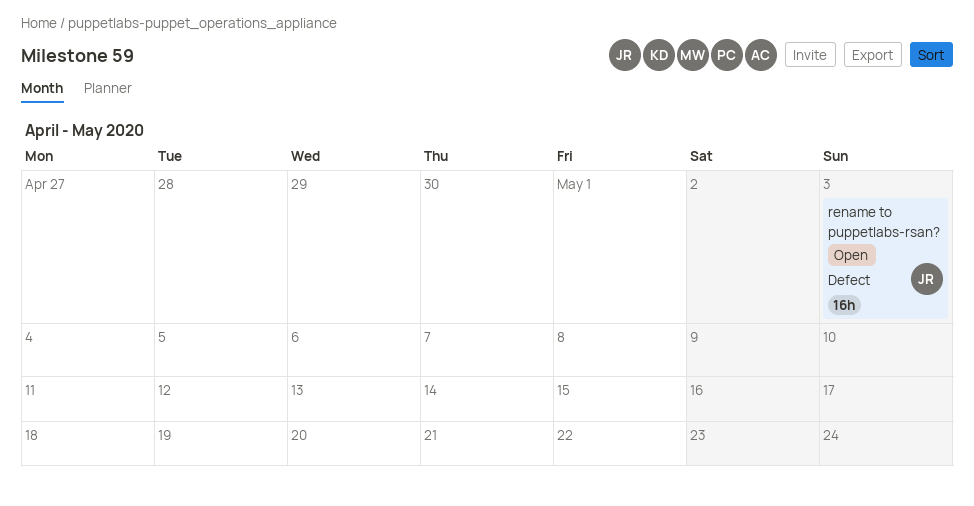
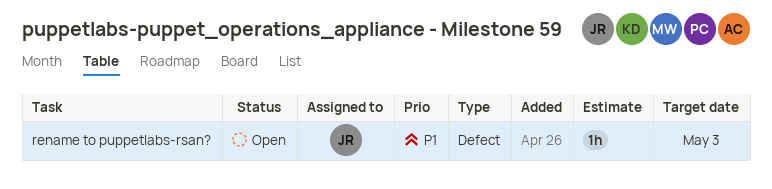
rename to puppetlabs-rsan?, estimate: 16h -> 1h

